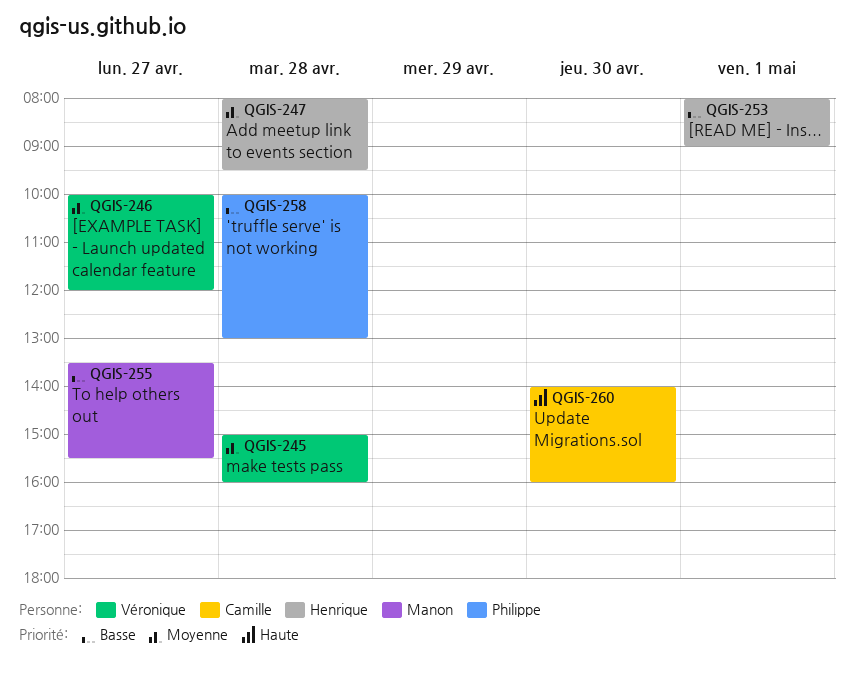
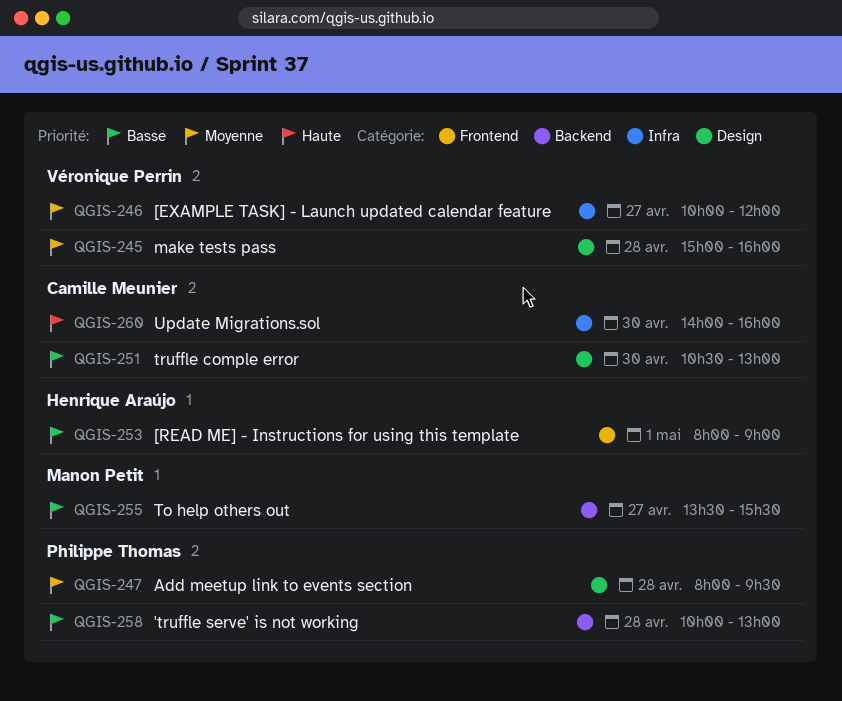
QGIS-247, owner: Henrique Araújo -> Philippe Thomas
QGIS-251: none -> present

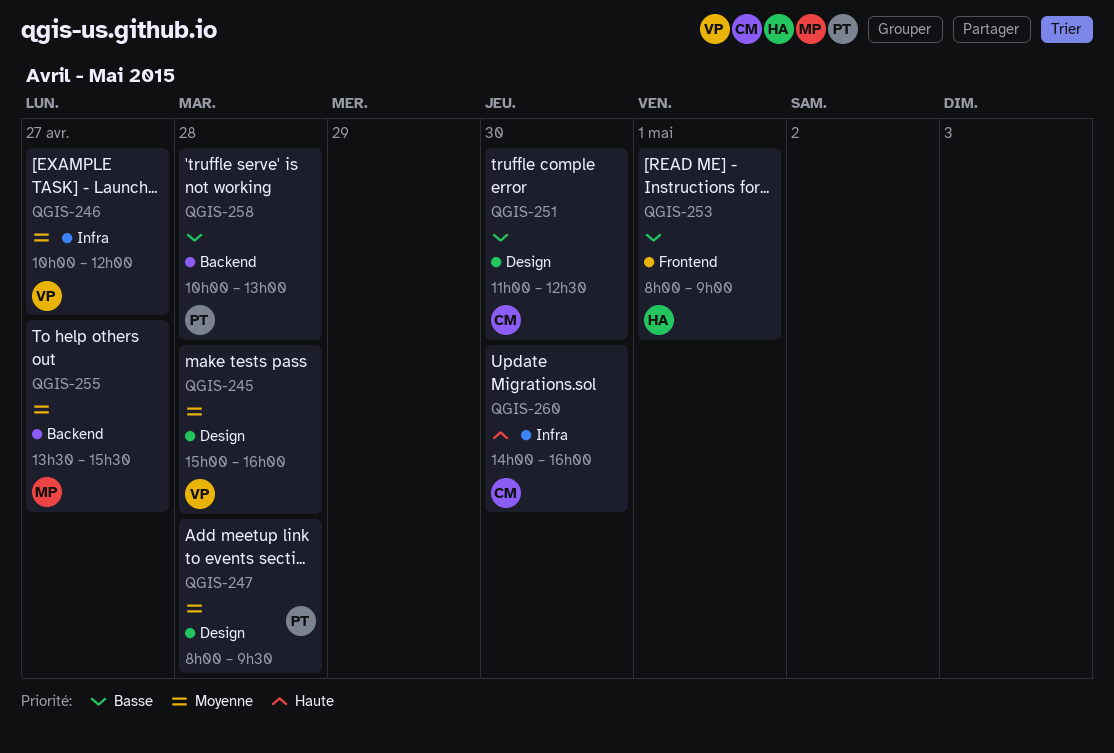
QGIS-251, begins: 10:30 -> 11:00
QGIS-251, ends: 13:00 -> 12:30
QGIS-255, priority: Basse -> Moyenne

